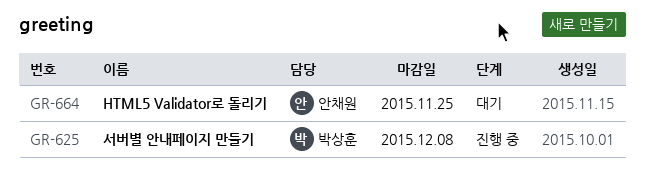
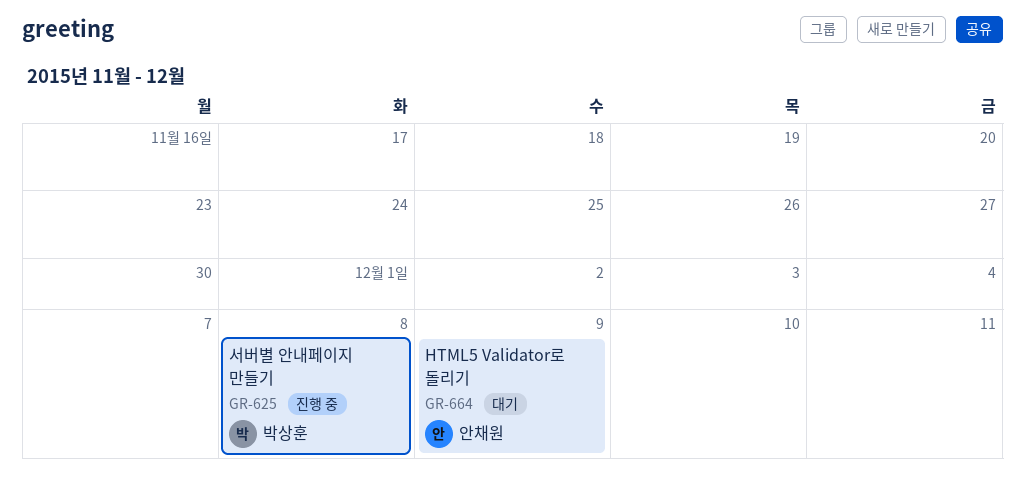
GR-664, due: Nov 25 -> Dec 9

